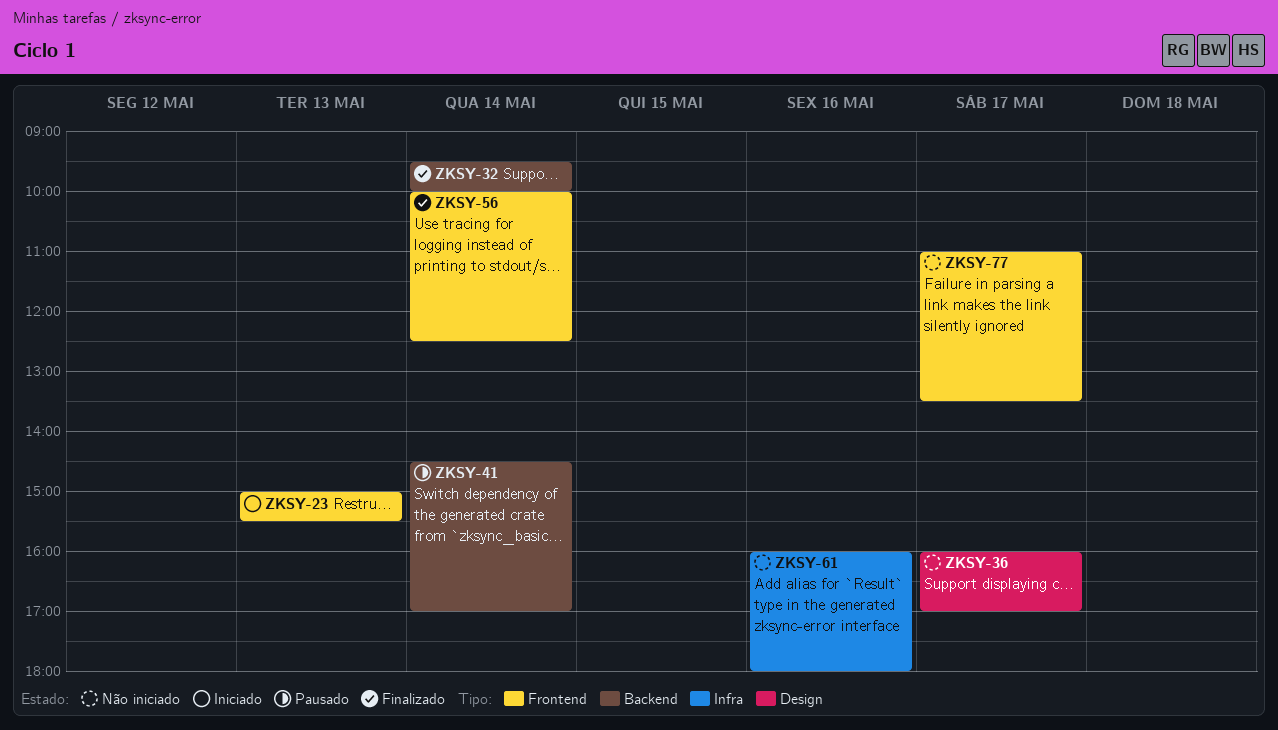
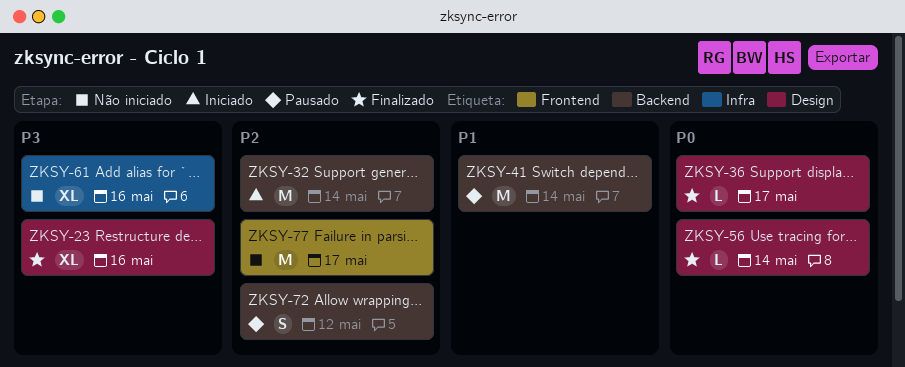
ZKSY-23, status: Iniciado -> Finalizado
ZKSY-23, label: Frontend -> Design
ZKSY-23, day: May 13 -> May 16
ZKSY-32, status: Finalizado -> Iniciado
ZKSY-36, status: Não iniciado -> Finalizado
ZKSY-56, label: Frontend -> Design
ZKSY-72: none -> present

